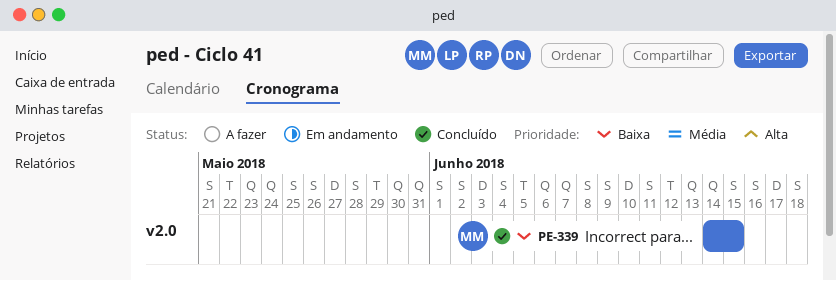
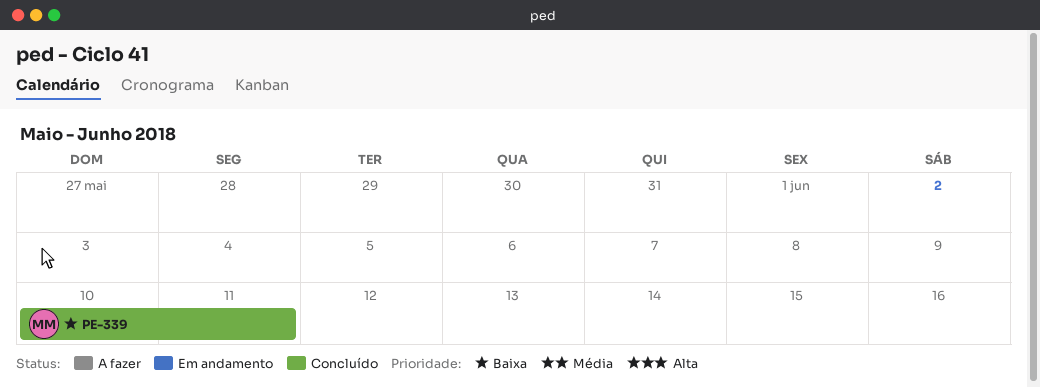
PE-339, start: Jun 14 -> Jun 10
PE-339, due: Jun 15 -> Jun 11

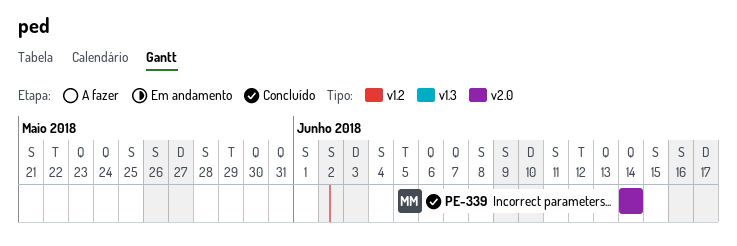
PE-339, start: Jun 10 -> Jun 14
PE-339, due: Jun 11 -> Jun 14

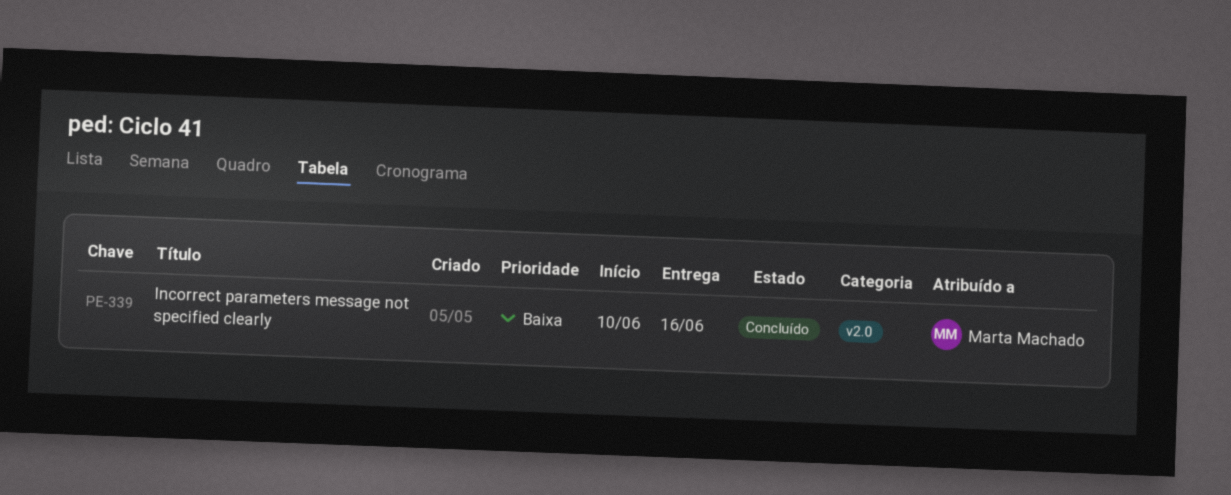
PE-339, start: Jun 14 -> Jun 10
PE-339, due: Jun 14 -> Jun 16

